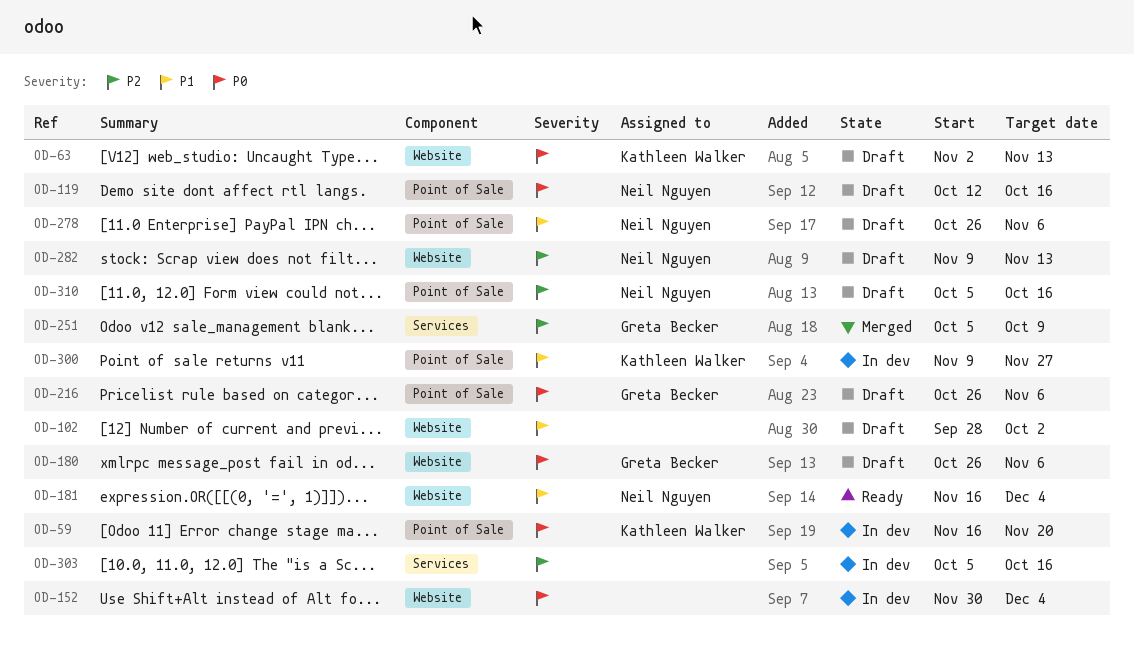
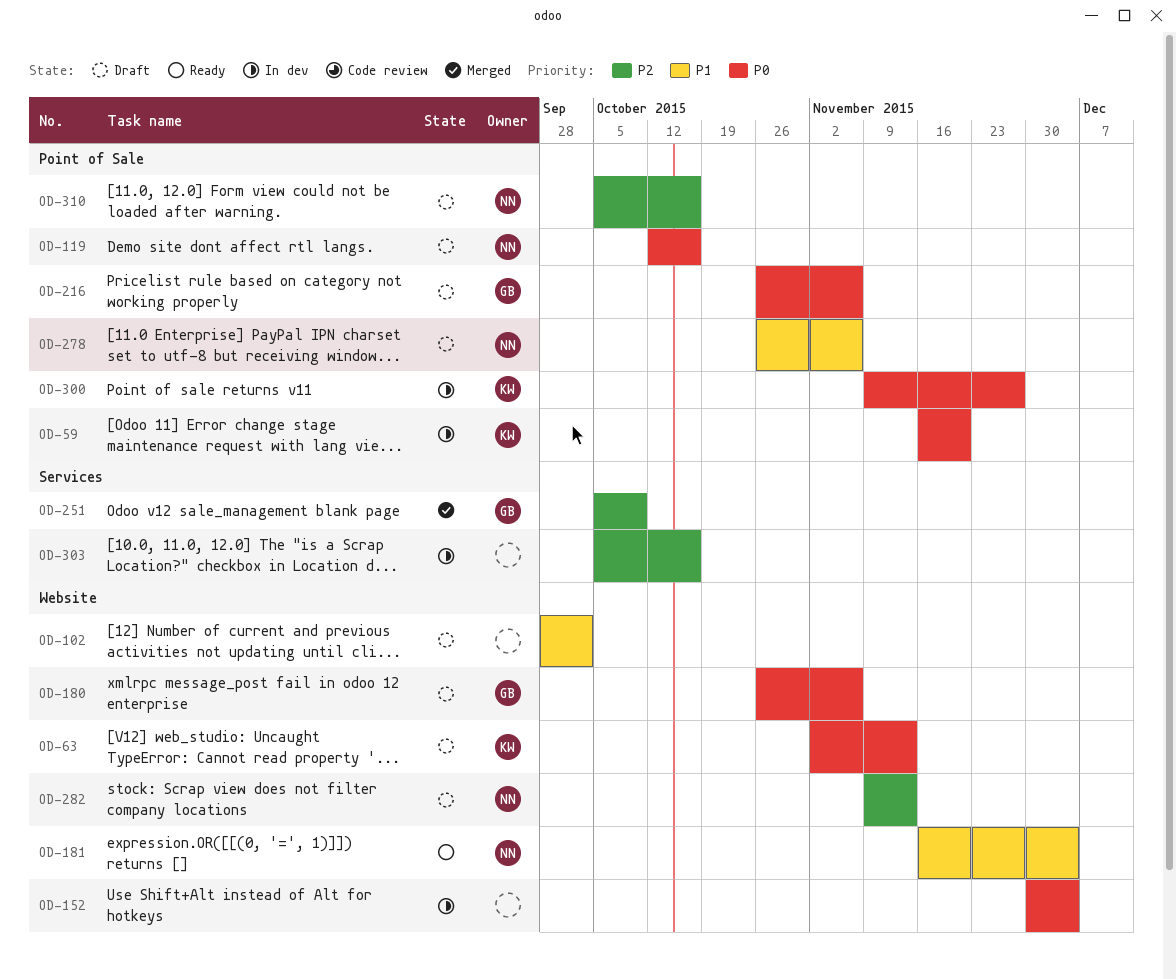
OD-300, priority: P1 -> P0

